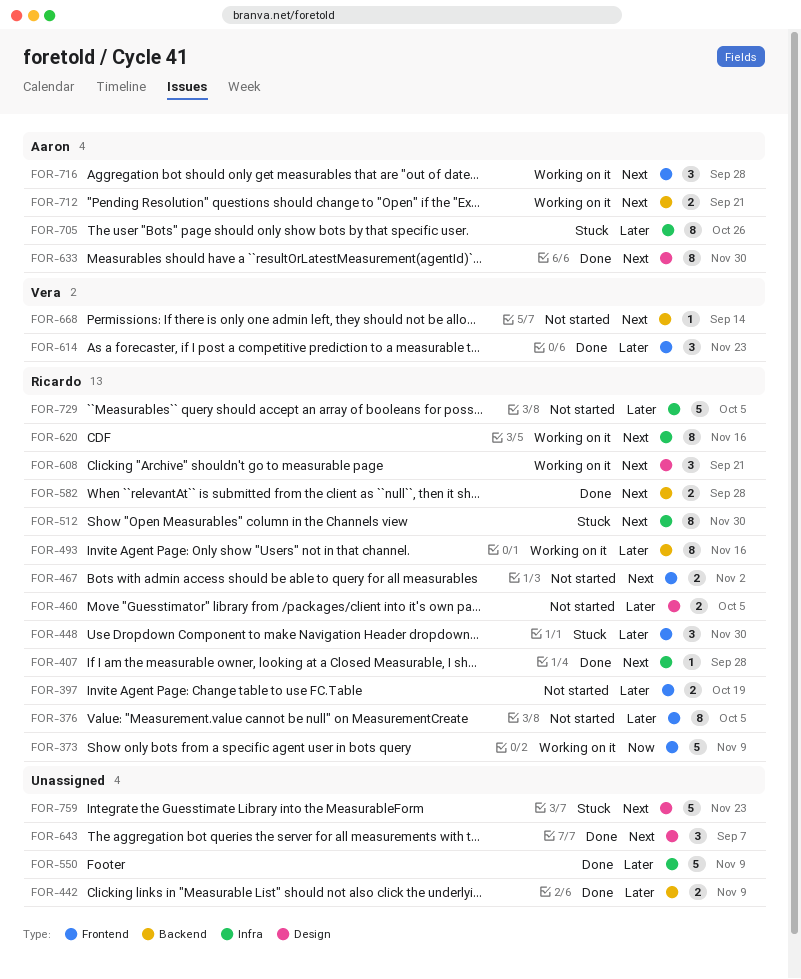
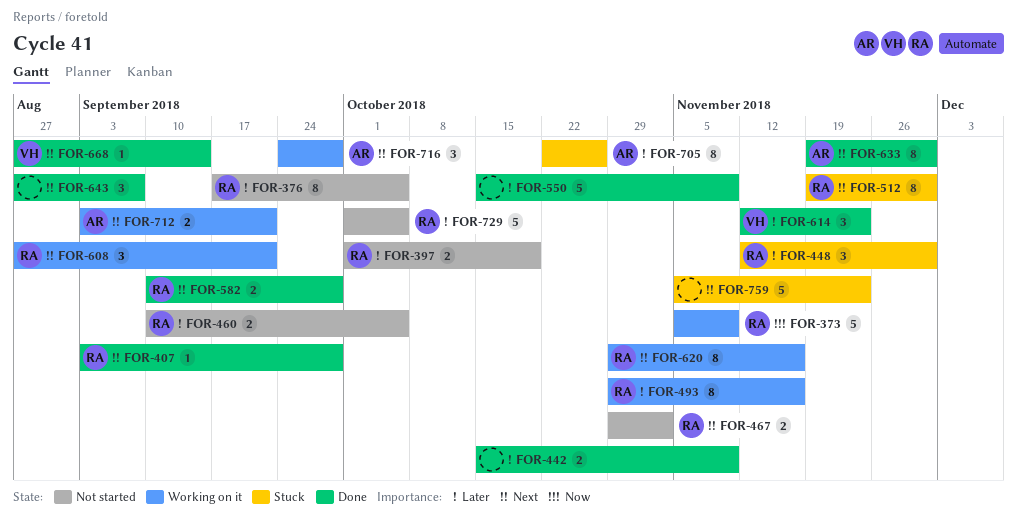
FOR-668, status: Not started -> Done

